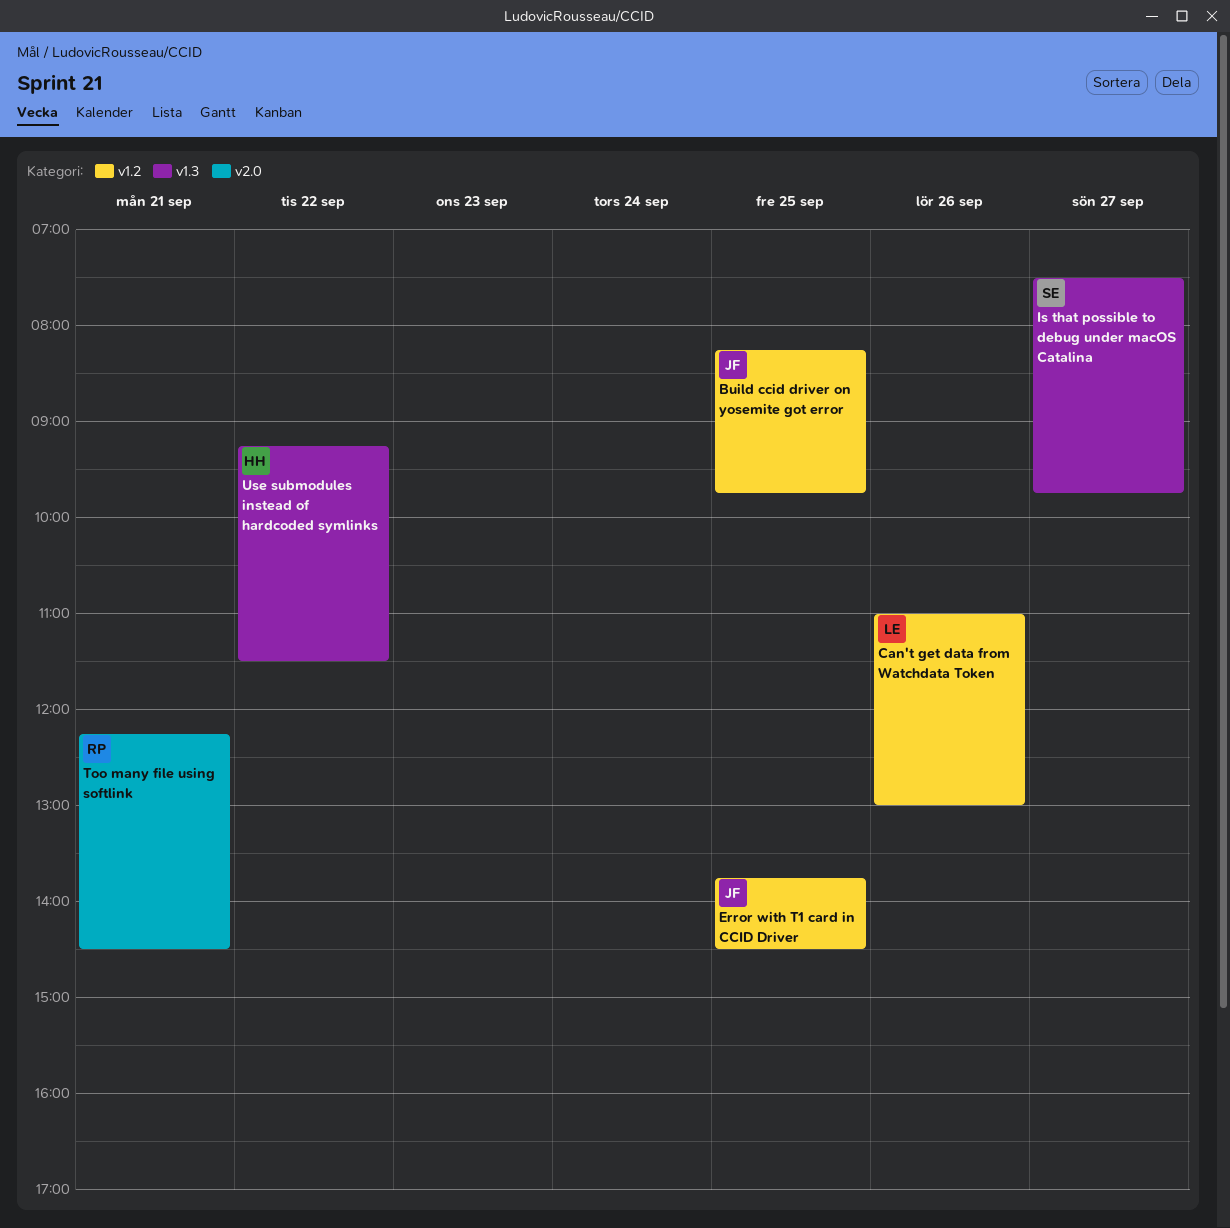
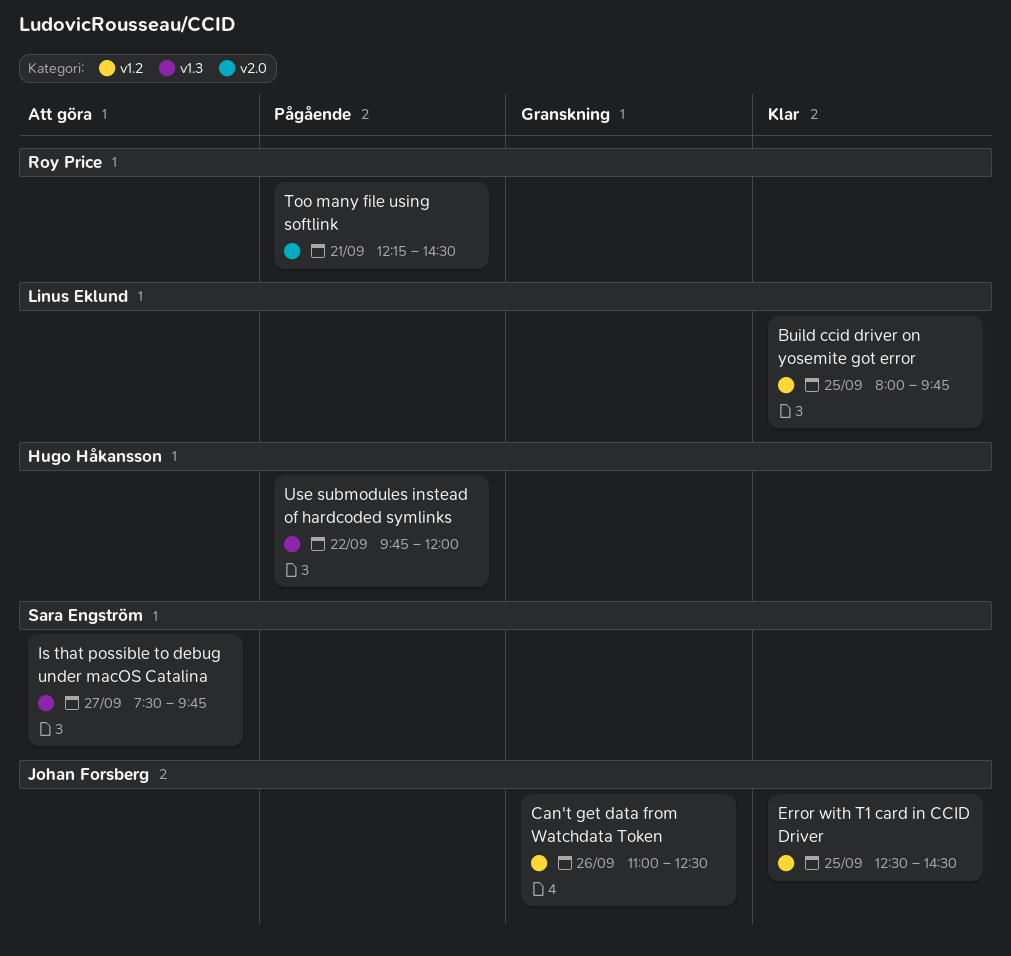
Build ccid driver on yosemite got error, owner: Johan Forsberg -> Linus Eklund
Build ccid driver on yosemite got error, begins: 08:15 -> 08:00
Can't get data from Watchdata Token, owner: Linus Eklund -> Johan Forsberg
Can't get data from Watchdata Token, ends: 13:00 -> 12:30
Error with T1 card in CCID Driver, begins: 13:45 -> 12:30
Use submodules instead of hardcoded symlinks, begins: 09:15 -> 09:45
Use submodules instead of hardcoded symlinks, ends: 11:30 -> 12:00

